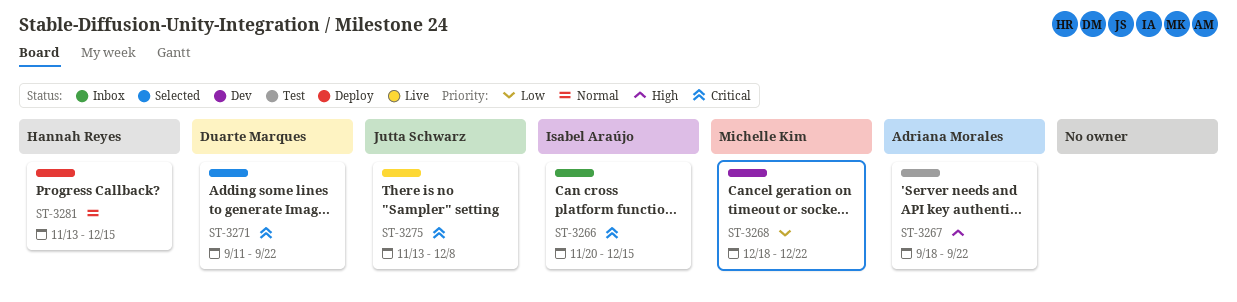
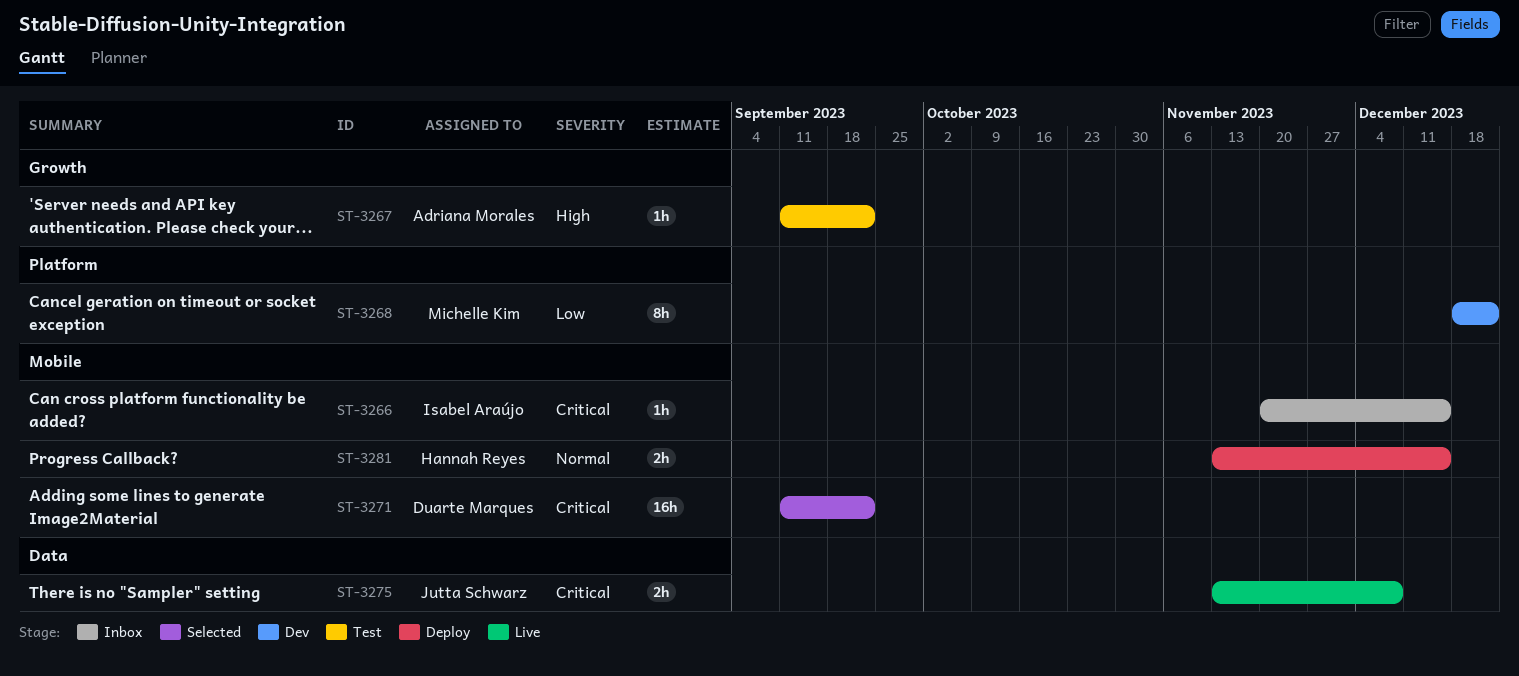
ST-3267, start: Sep 18 -> Sep 11

